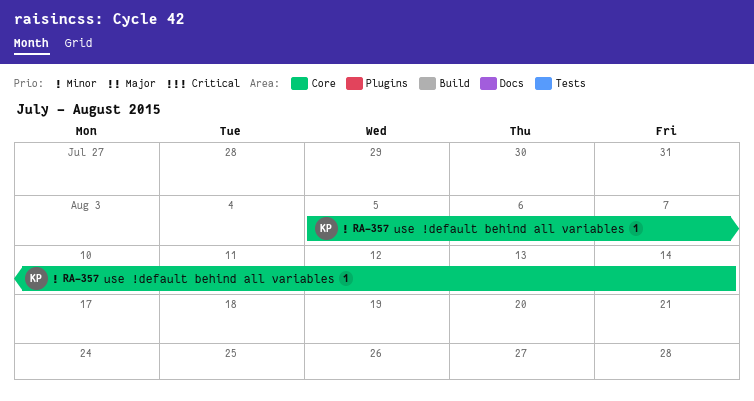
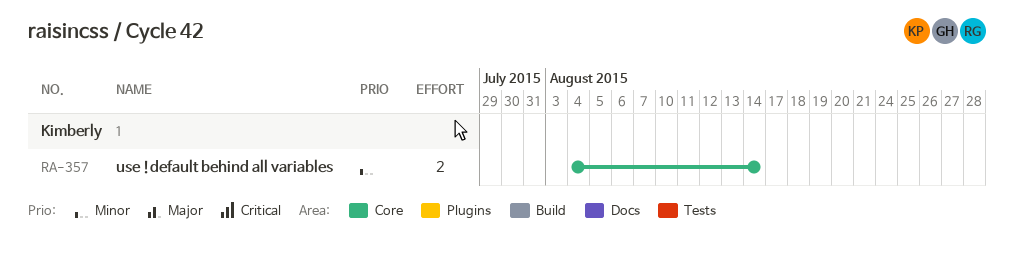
RA-357, estimate: 1 -> 2
RA-357, start: Aug 5 -> Aug 4

